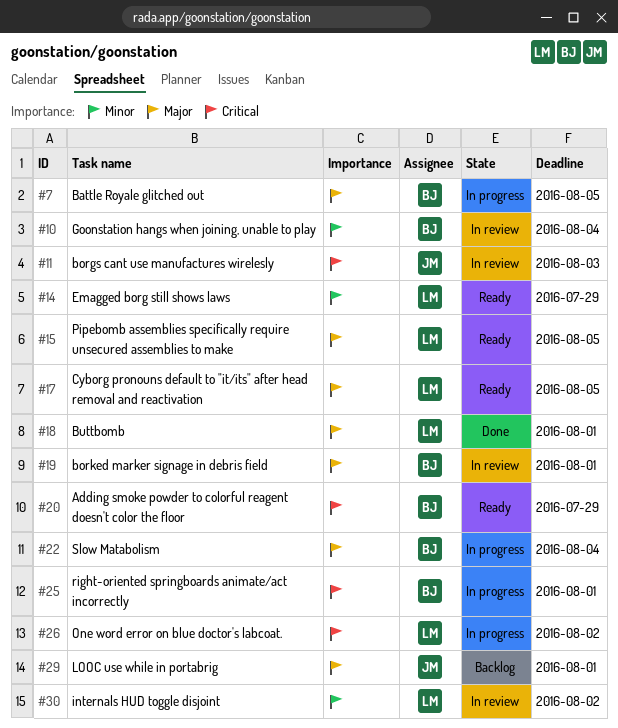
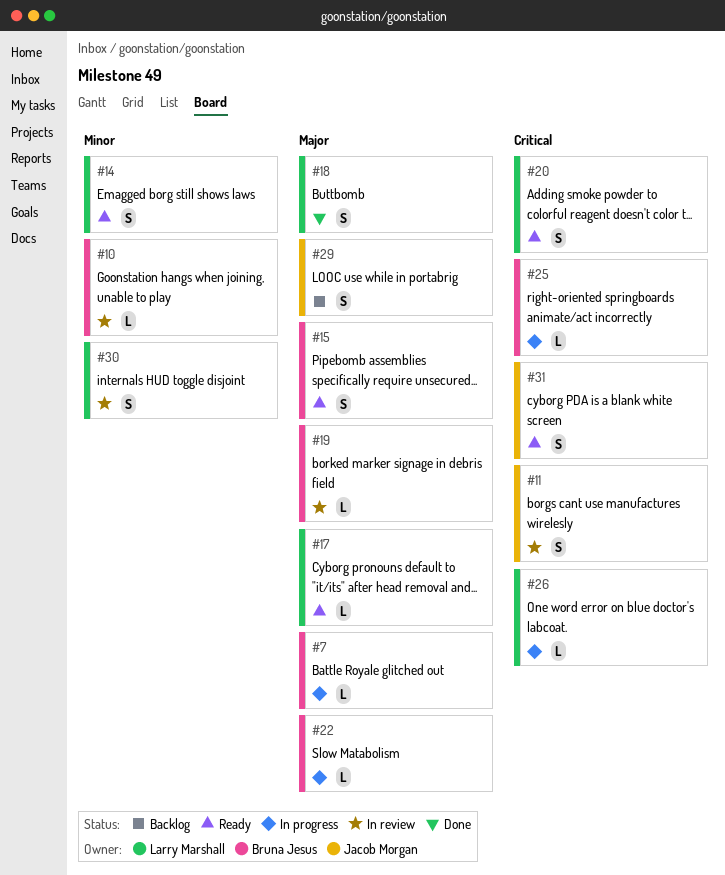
#15, owner: Larry Marshall -> Bruna Jesus
#20, owner: Bruna Jesus -> Larry Marshall
#31: none -> present

